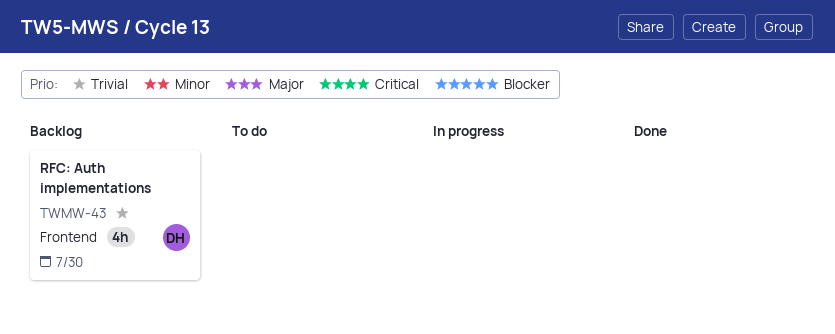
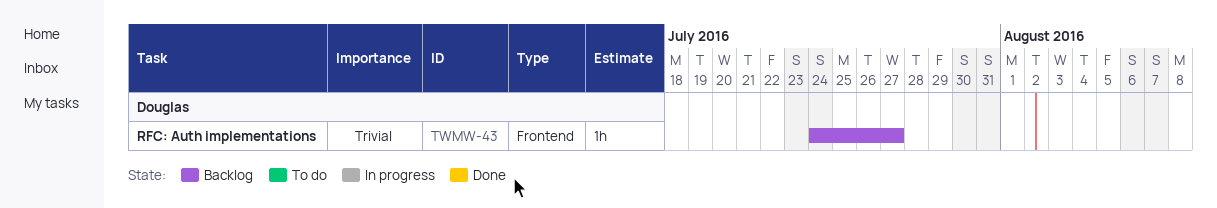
TWMW-43, estimate: 4h -> 1h
TWMW-43, due: Jul 30 -> Jul 27

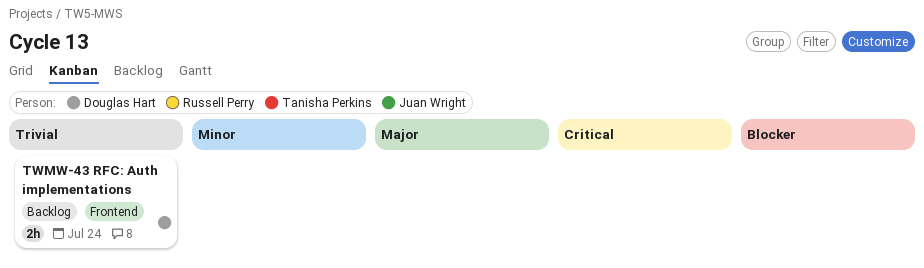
TWMW-43, estimate: 1h -> 2h
TWMW-43, due: Jul 27 -> Jul 24

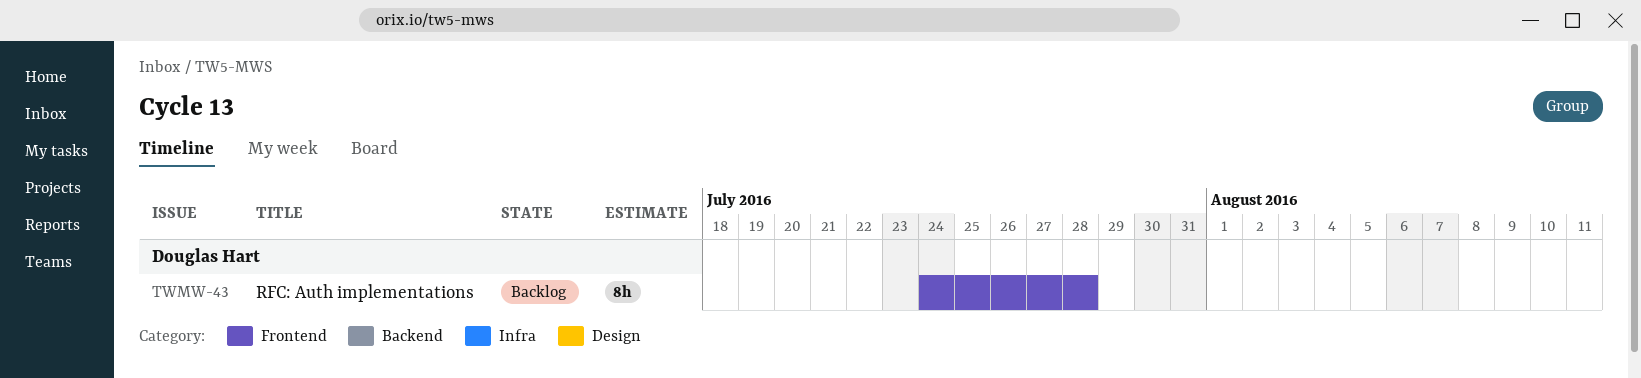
TWMW-43, estimate: 2h -> 8h
TWMW-43, due: Jul 24 -> Jul 28

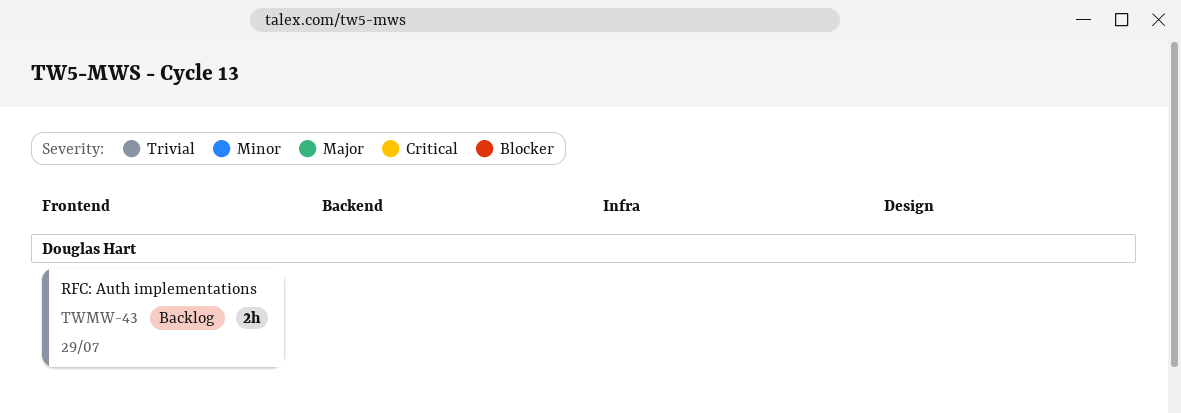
TWMW-43, estimate: 8h -> 2h
TWMW-43, due: Jul 28 -> Jul 29

